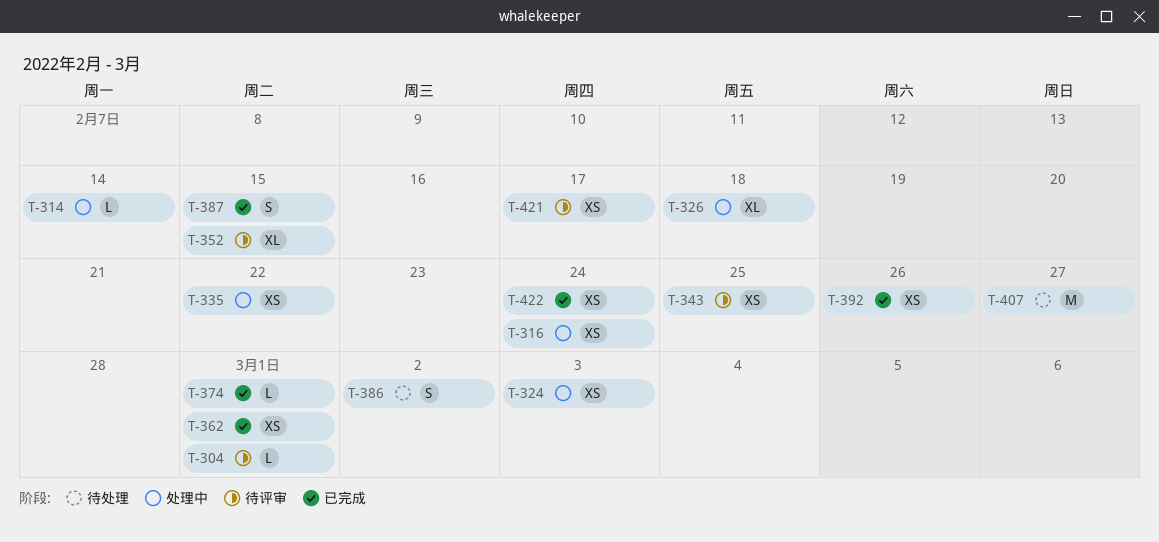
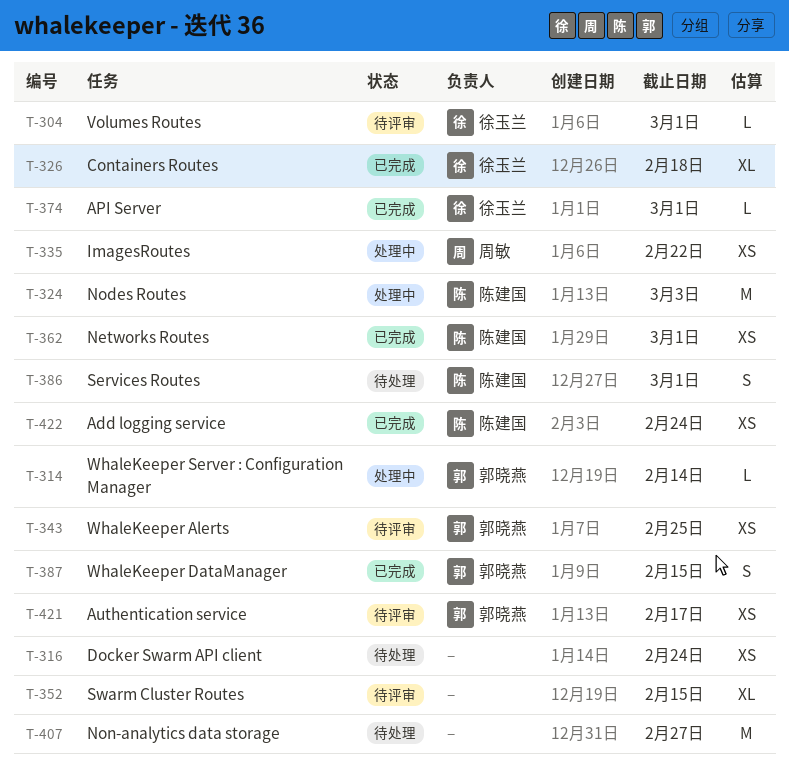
T-316, status: 处理中 -> 待处理
T-324, estimate: XS -> M
T-326, status: 处理中 -> 已完成
T-386, due: Mar 2 -> Mar 1
T-392: present -> none

